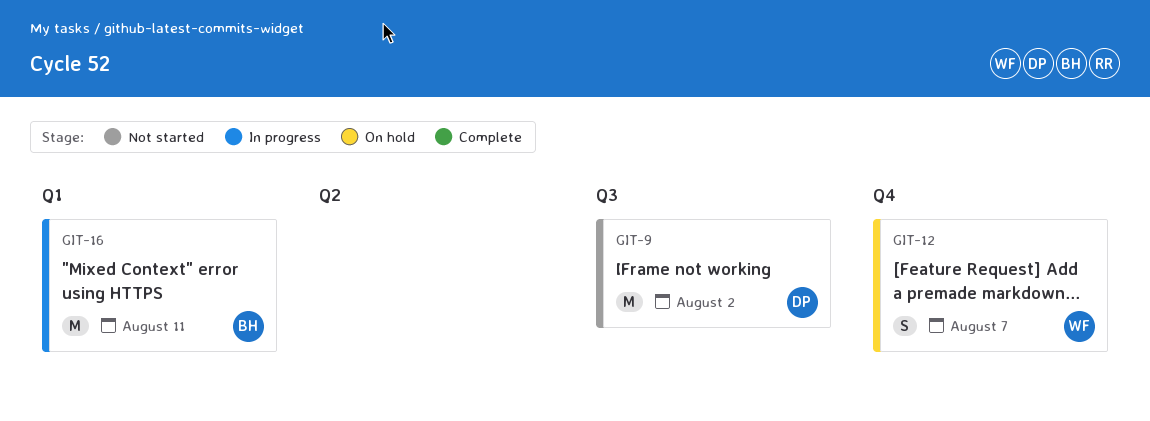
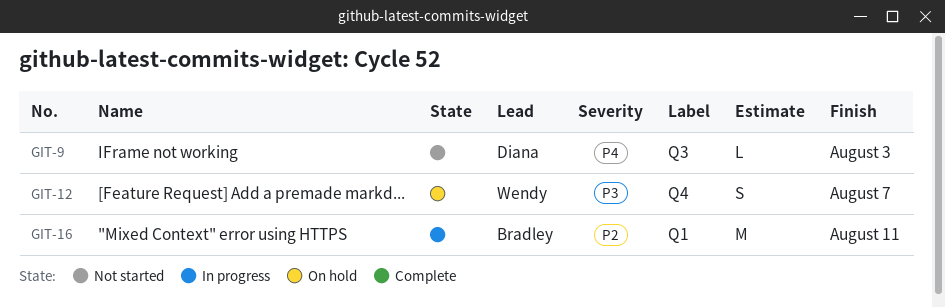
GIT-9, estimate: M -> L
GIT-9, due: Aug 2 -> Aug 3

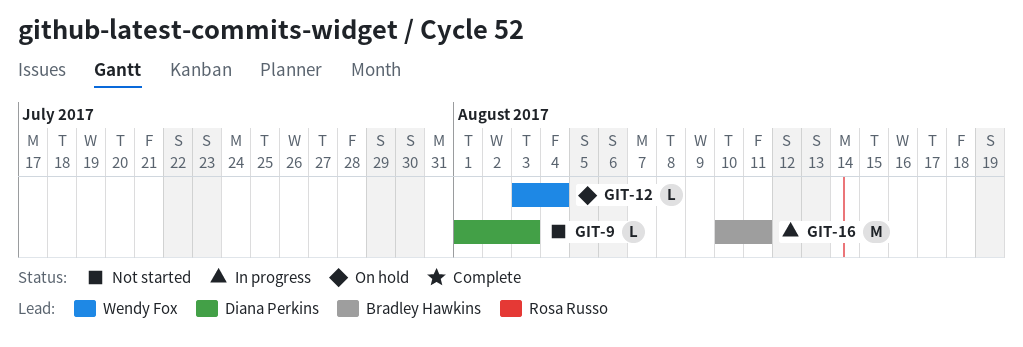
GIT-12, estimate: S -> L
GIT-12, due: Aug 7 -> Aug 4

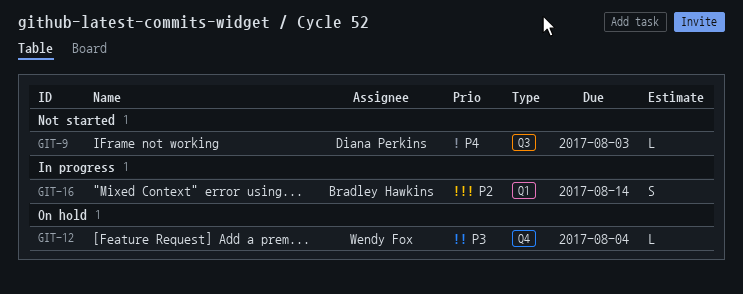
GIT-16, estimate: M -> S
GIT-16, due: Aug 11 -> Aug 14

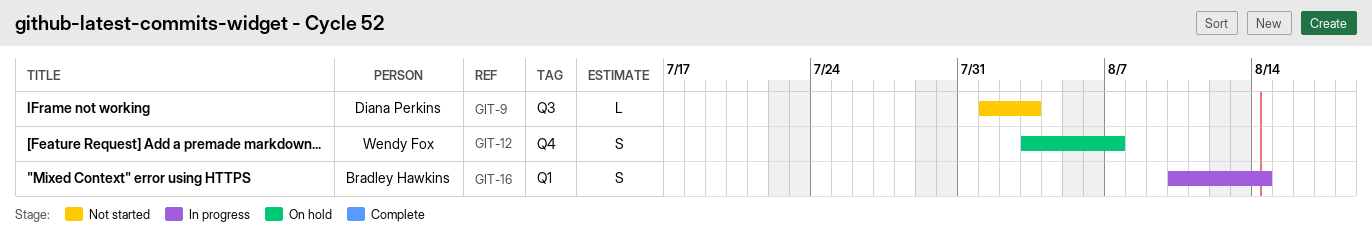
GIT-12, estimate: L -> S
GIT-12, due: Aug 4 -> Aug 7

